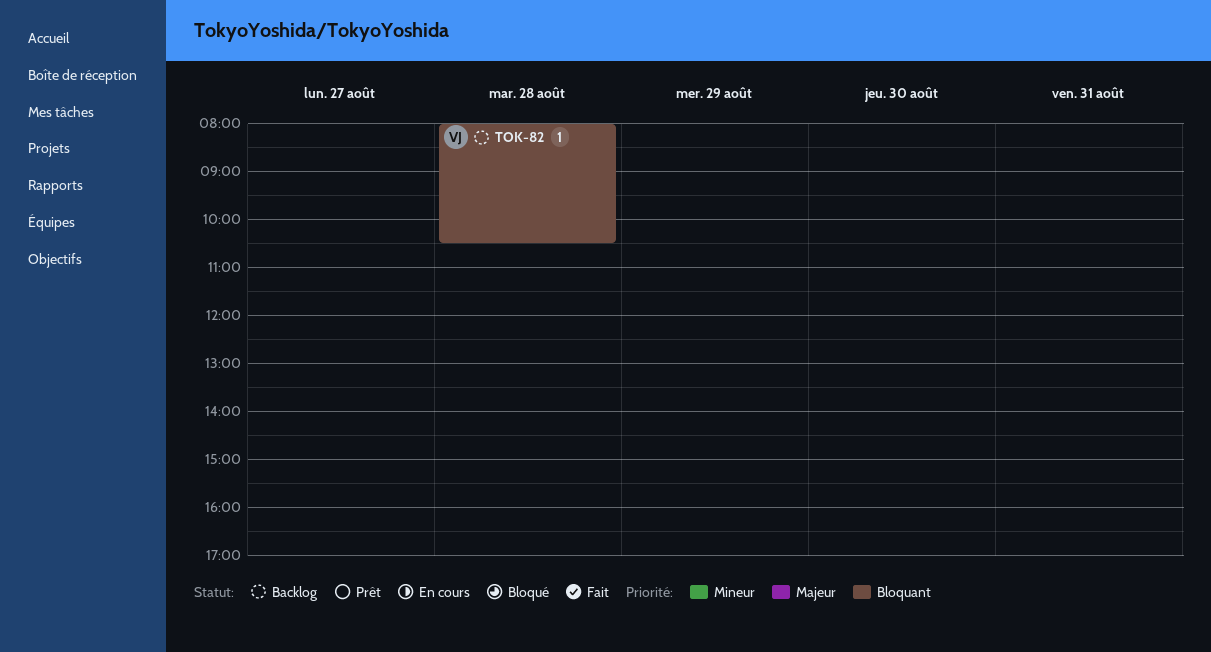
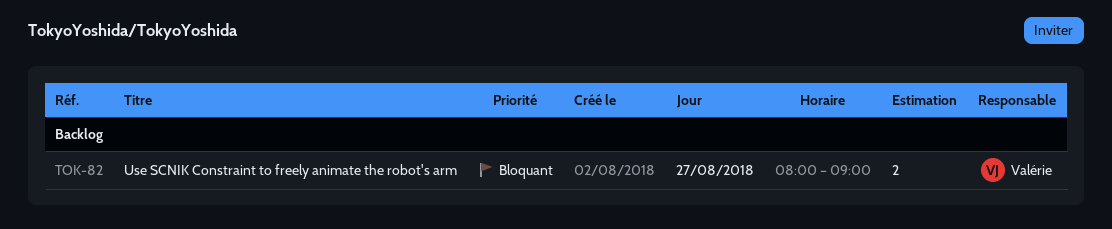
TOK-82, estimate: 1 -> 2
TOK-82, day: Aug 28 -> Aug 27
TOK-82, ends: 10:30 -> 09:00

